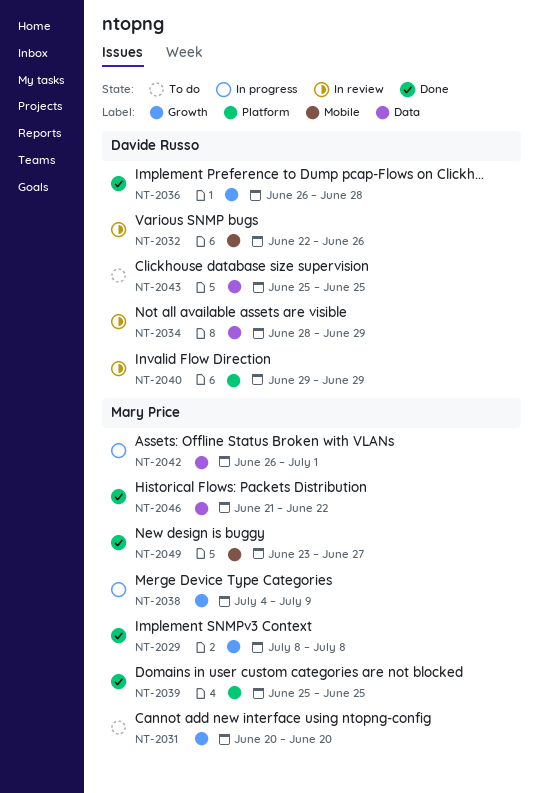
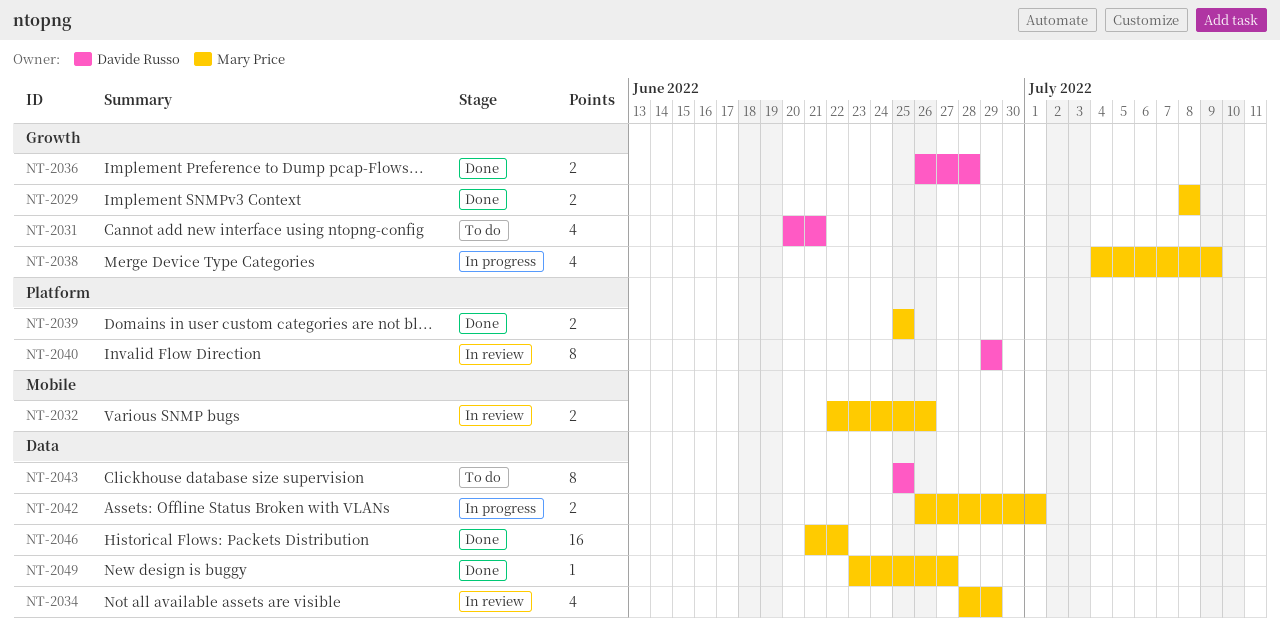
NT-2031, owner: Mary Price -> Davide Russo
NT-2031, due: Jun 20 -> Jun 21
NT-2032, owner: Davide Russo -> Mary Price
NT-2034, owner: Davide Russo -> Mary Price
NT-2049, label: Mobile -> Data

